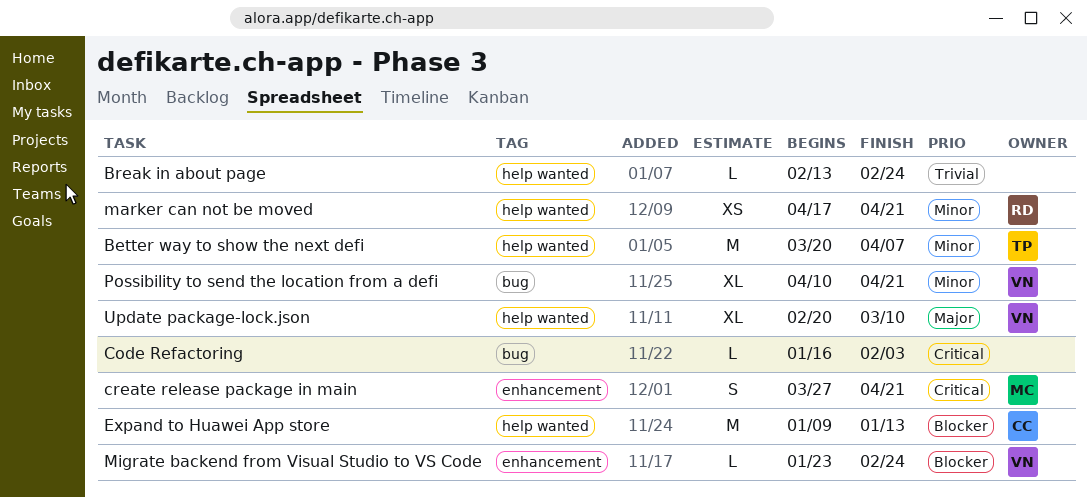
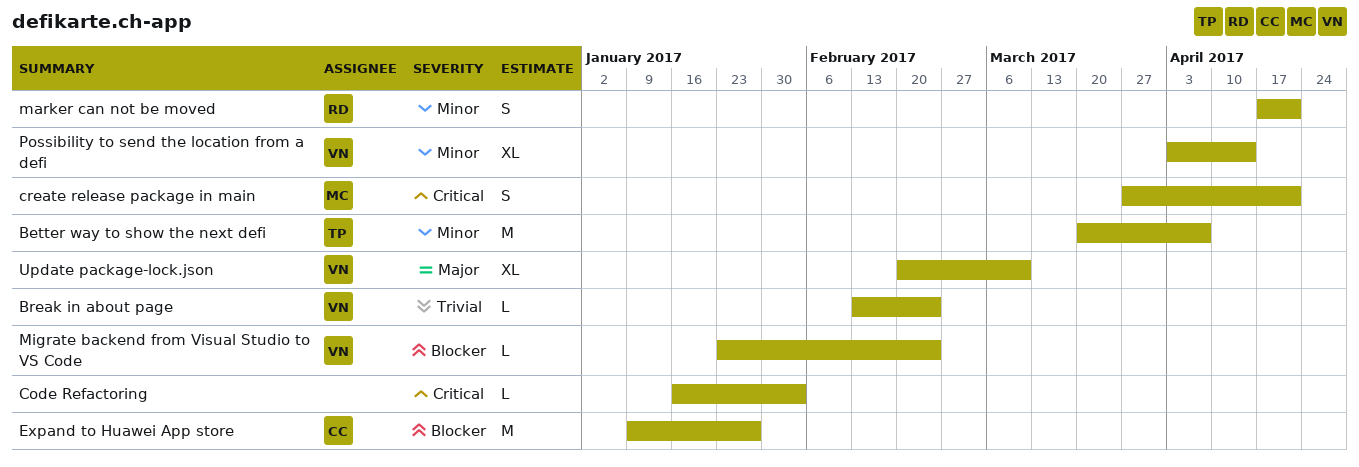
Break in about page, owner: none -> VN
Expand to Huawei App store, due: Jan 13 -> Jan 27
marker can not be moved, estimate: XS -> S
Possibility to send the location from a defi, start: Apr 10 -> Apr 3
Possibility to send the location from a defi, due: Apr 21 -> Apr 14

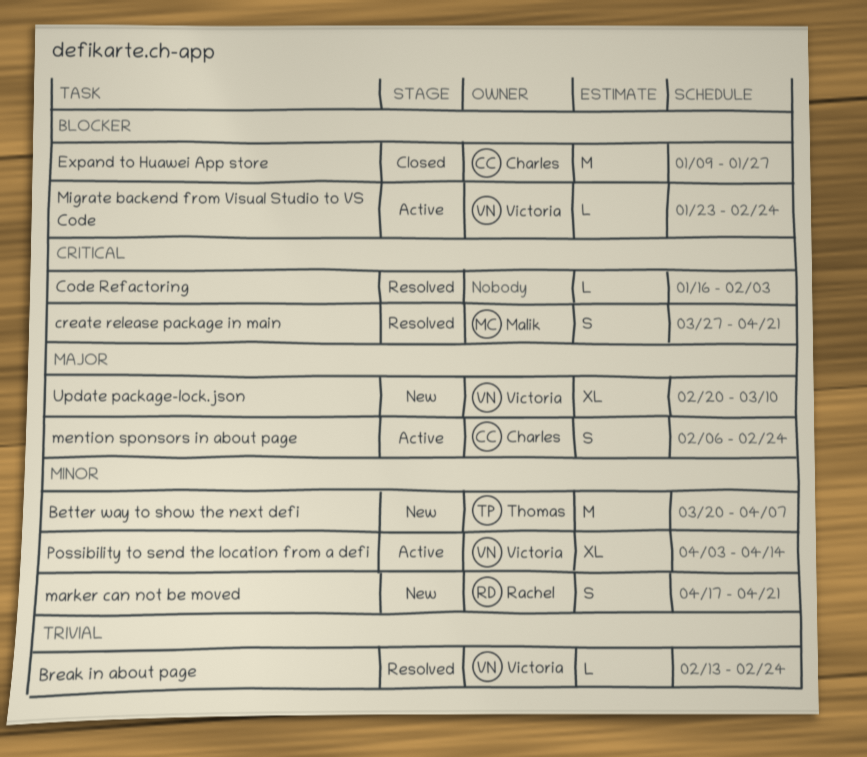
mention sponsors in about page: none -> present

